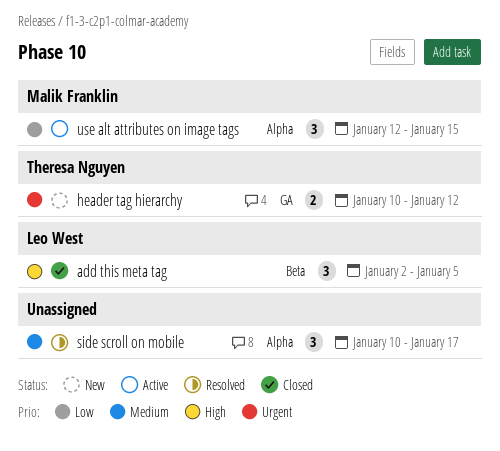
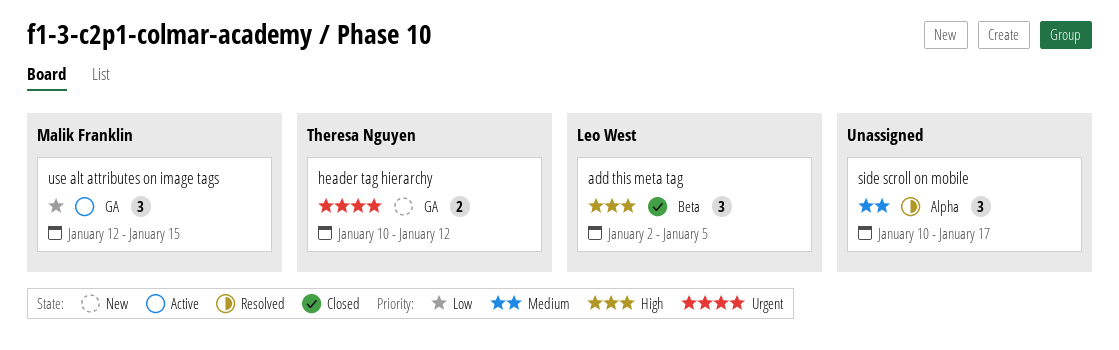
use alt attributes on image tags, label: Alpha -> GA

